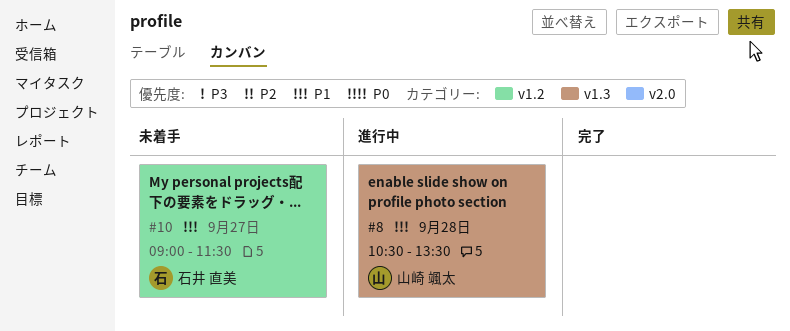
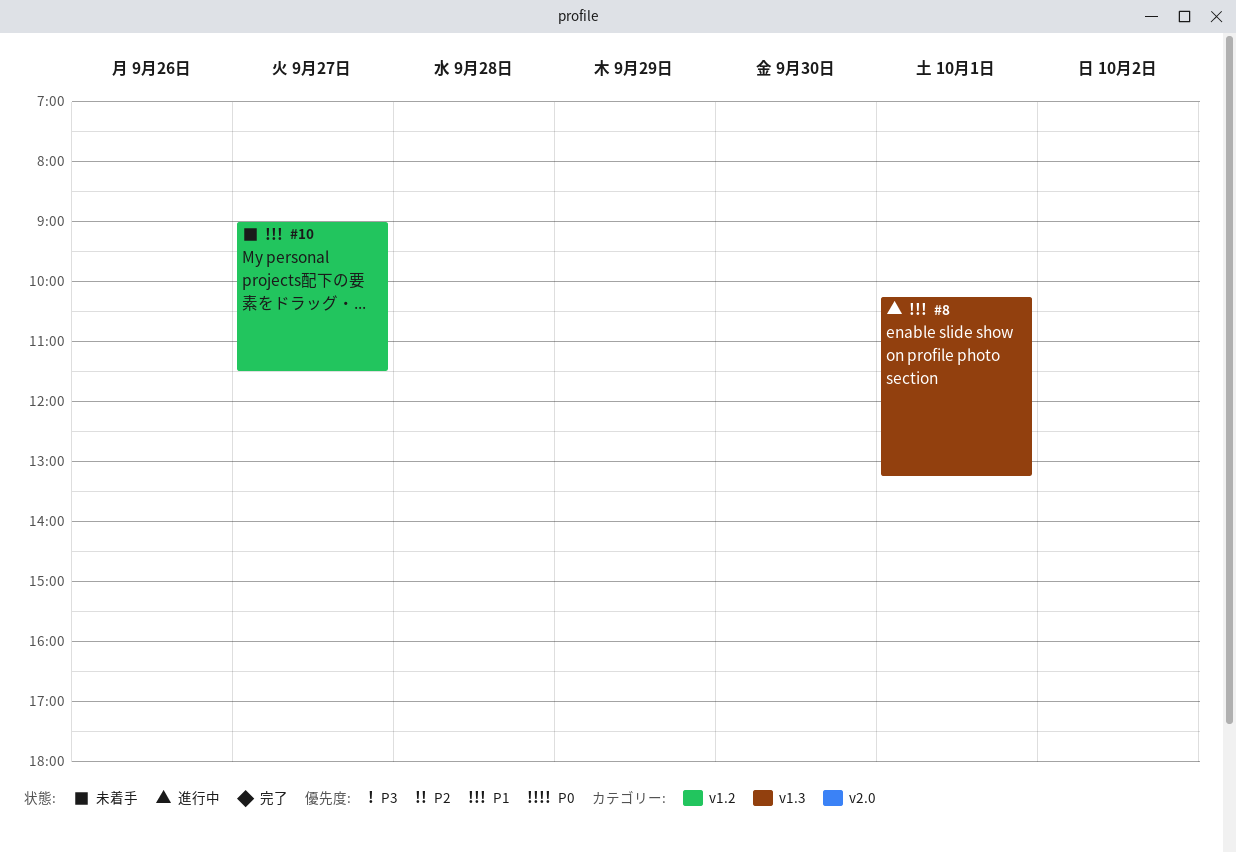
#8, day: Sep 28 -> Oct 1
#8, begins: 10:30 -> 10:15
#8, ends: 13:30 -> 13:15

